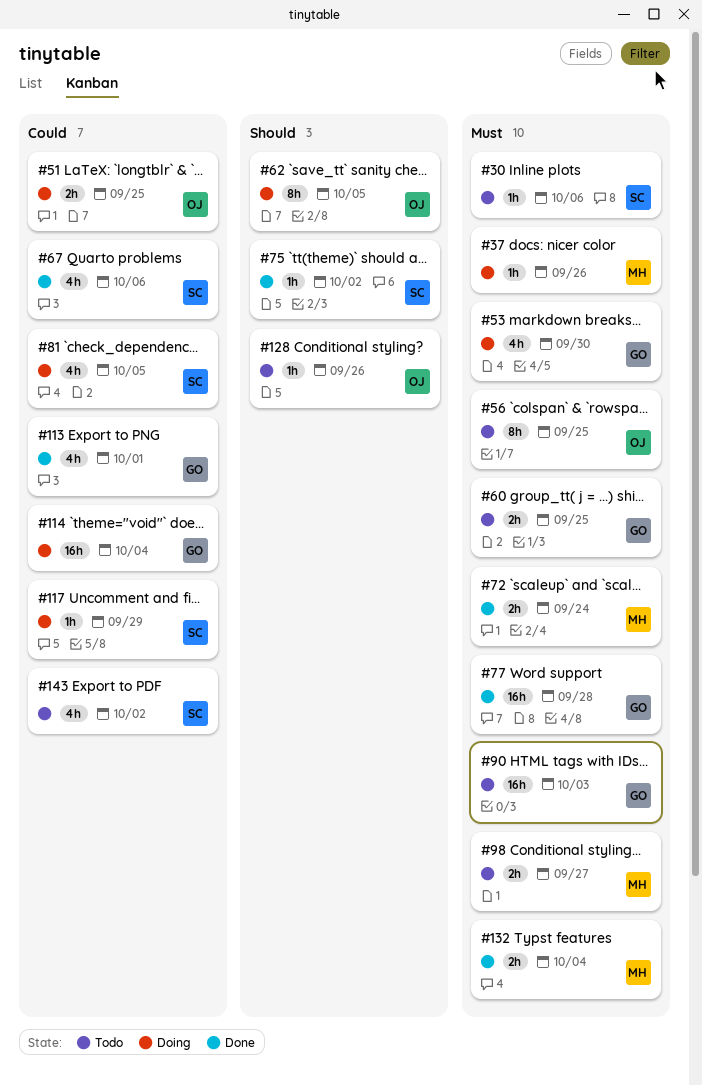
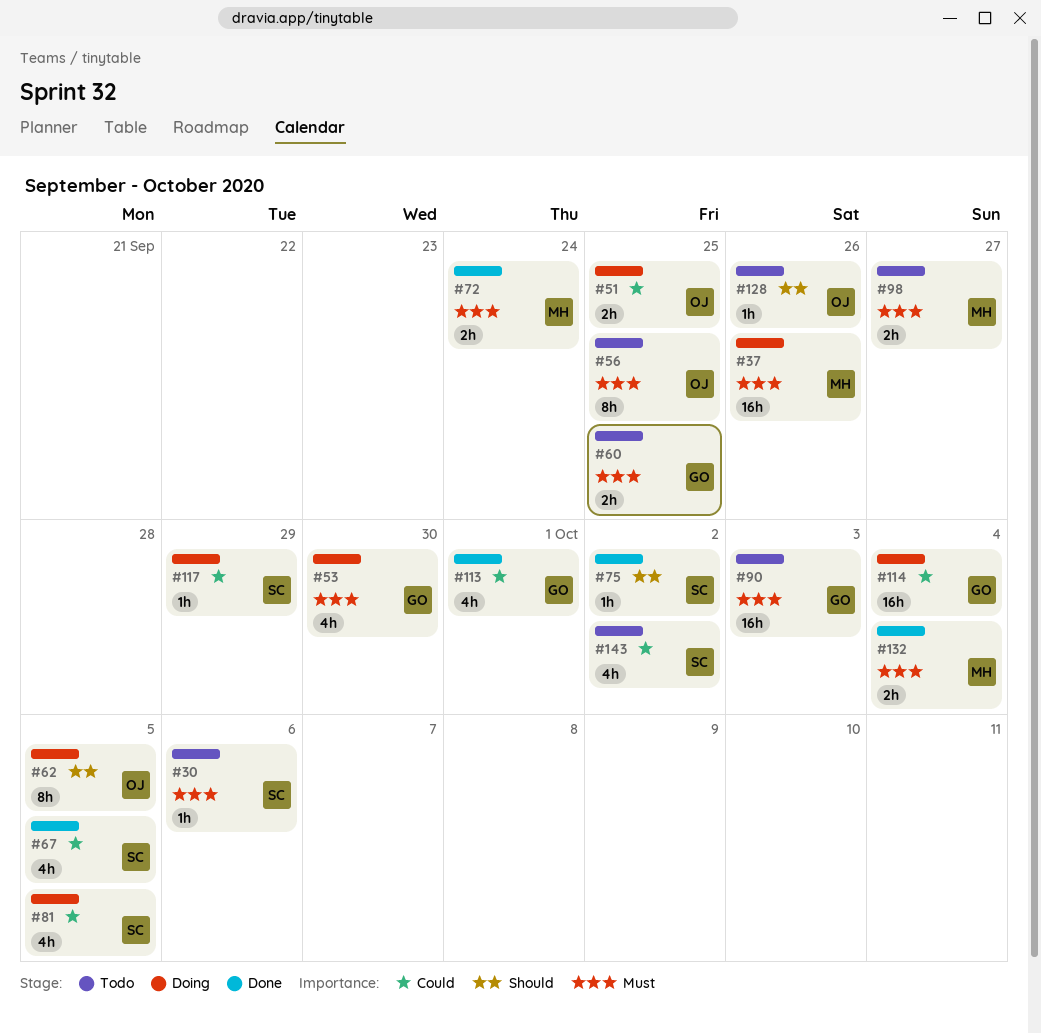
#37, estimate: 1h -> 16h
#67, due: Oct 6 -> Oct 5
#77: present -> none

